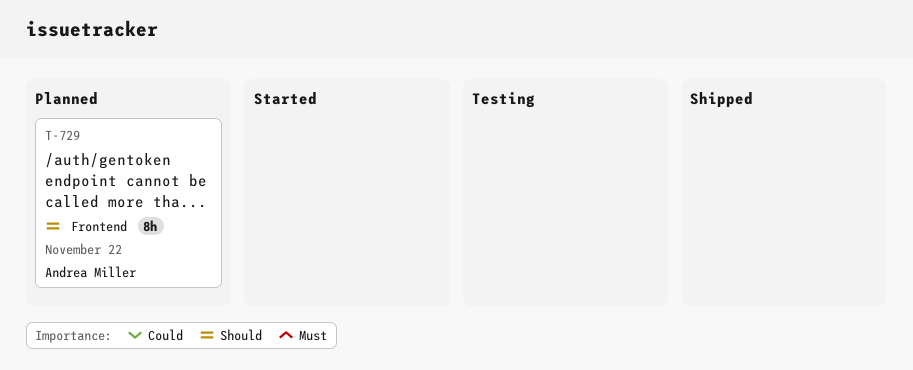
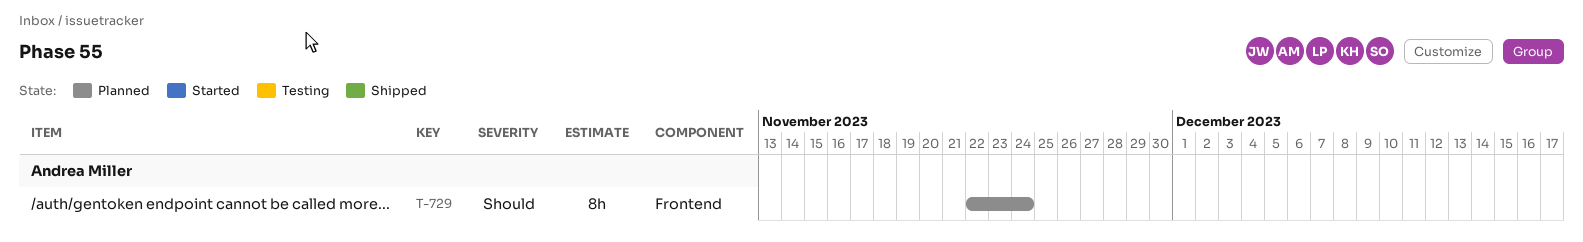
T-729, due: Nov 22 -> Nov 24

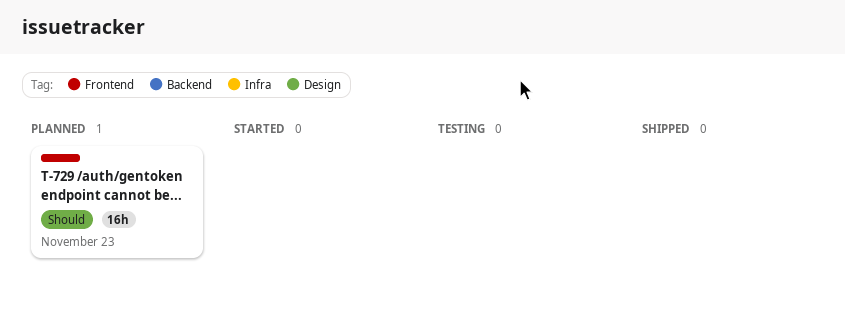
T-729, estimate: 8h -> 16h
T-729, due: Nov 24 -> Nov 23

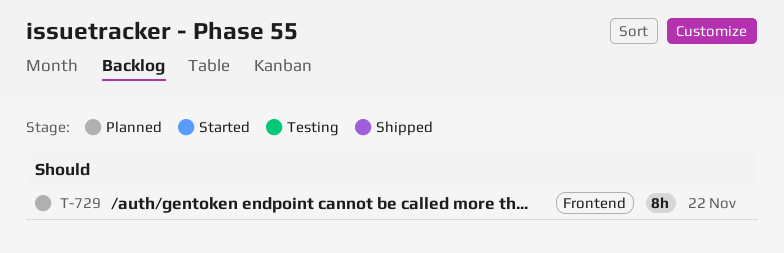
T-729, estimate: 16h -> 8h
T-729, due: Nov 23 -> Nov 22

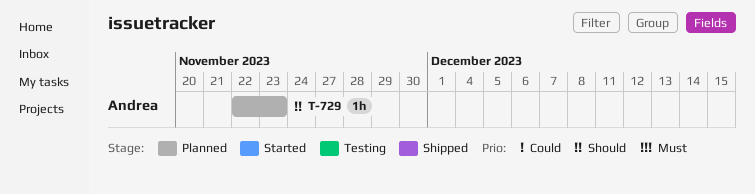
T-729, estimate: 8h -> 1h
T-729, due: Nov 22 -> Nov 23

